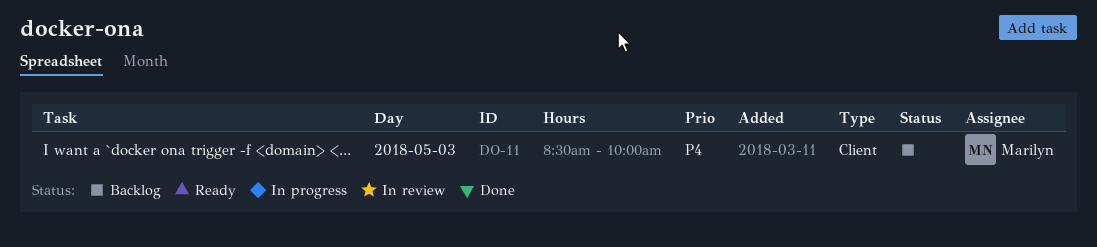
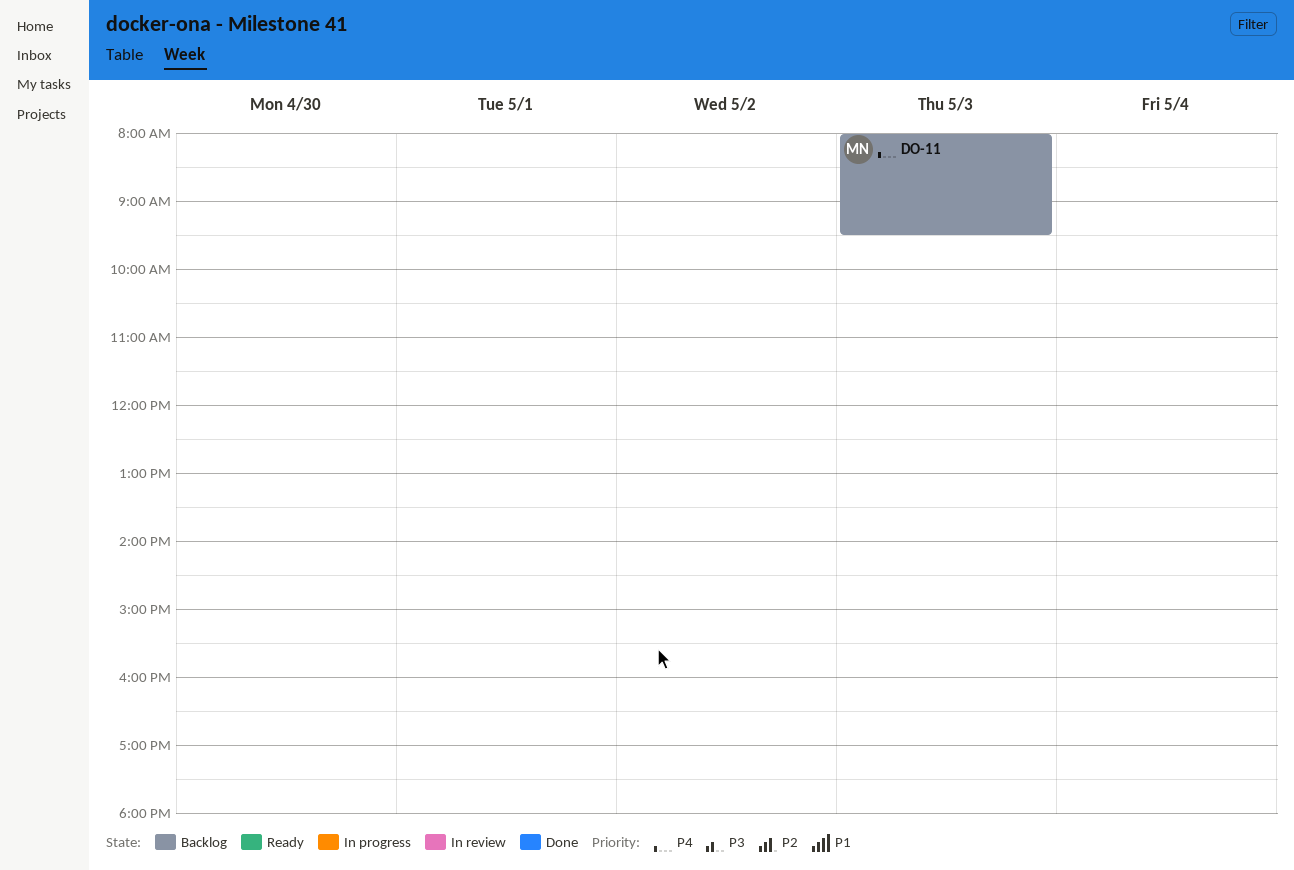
DO-11, begins: 08:30 -> 08:00
DO-11, ends: 10:00 -> 09:30

